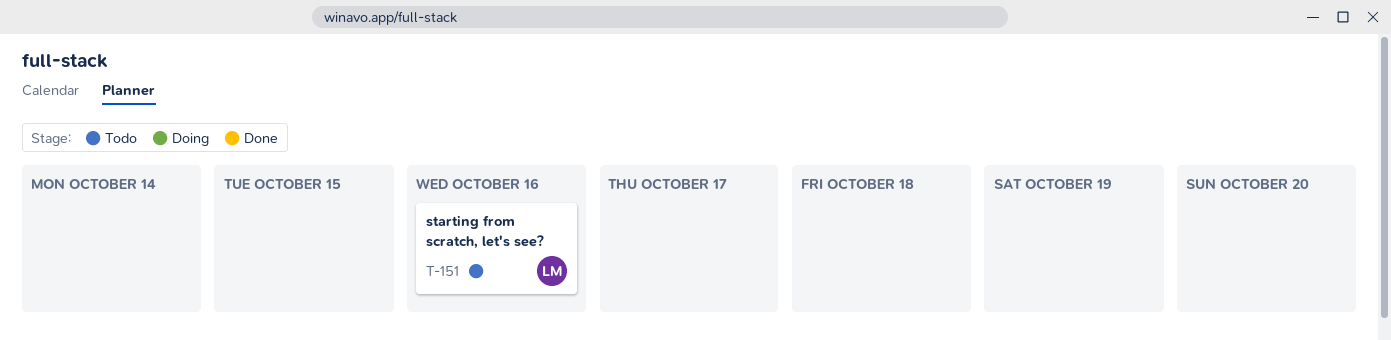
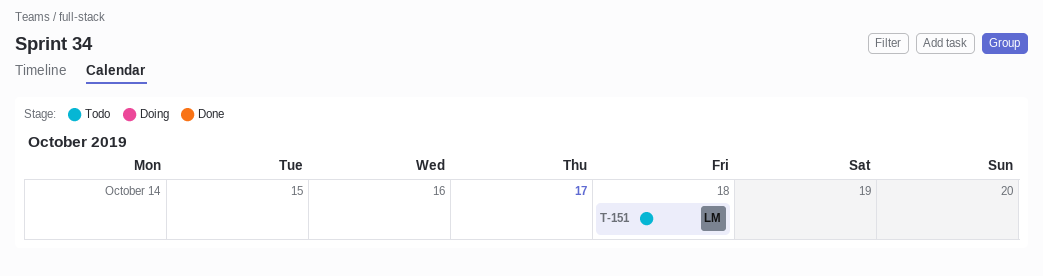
T-151, due: Oct 16 -> Oct 18

